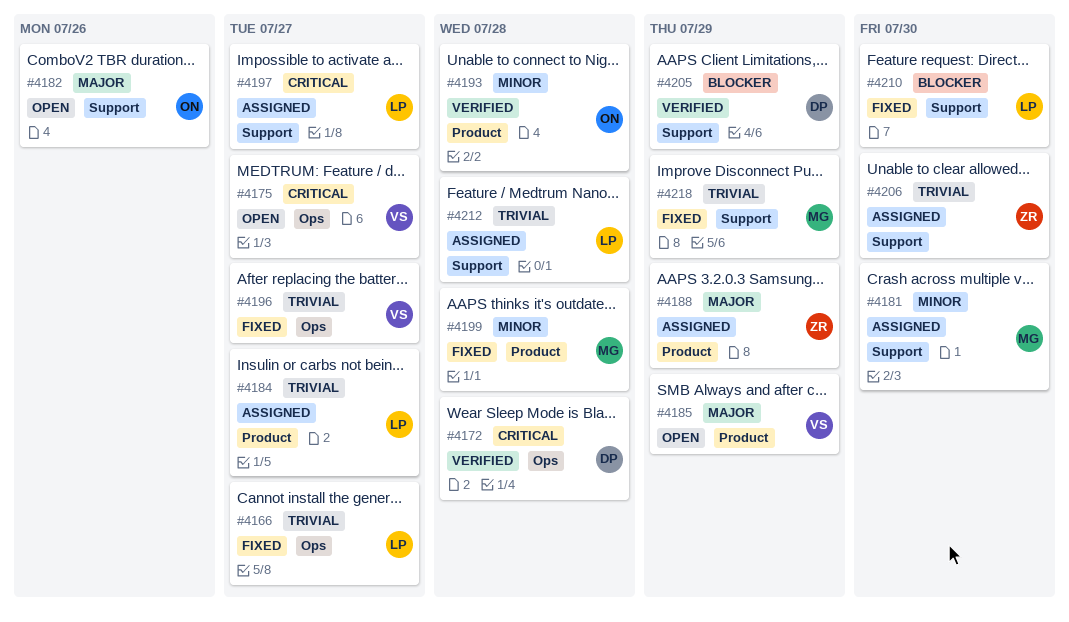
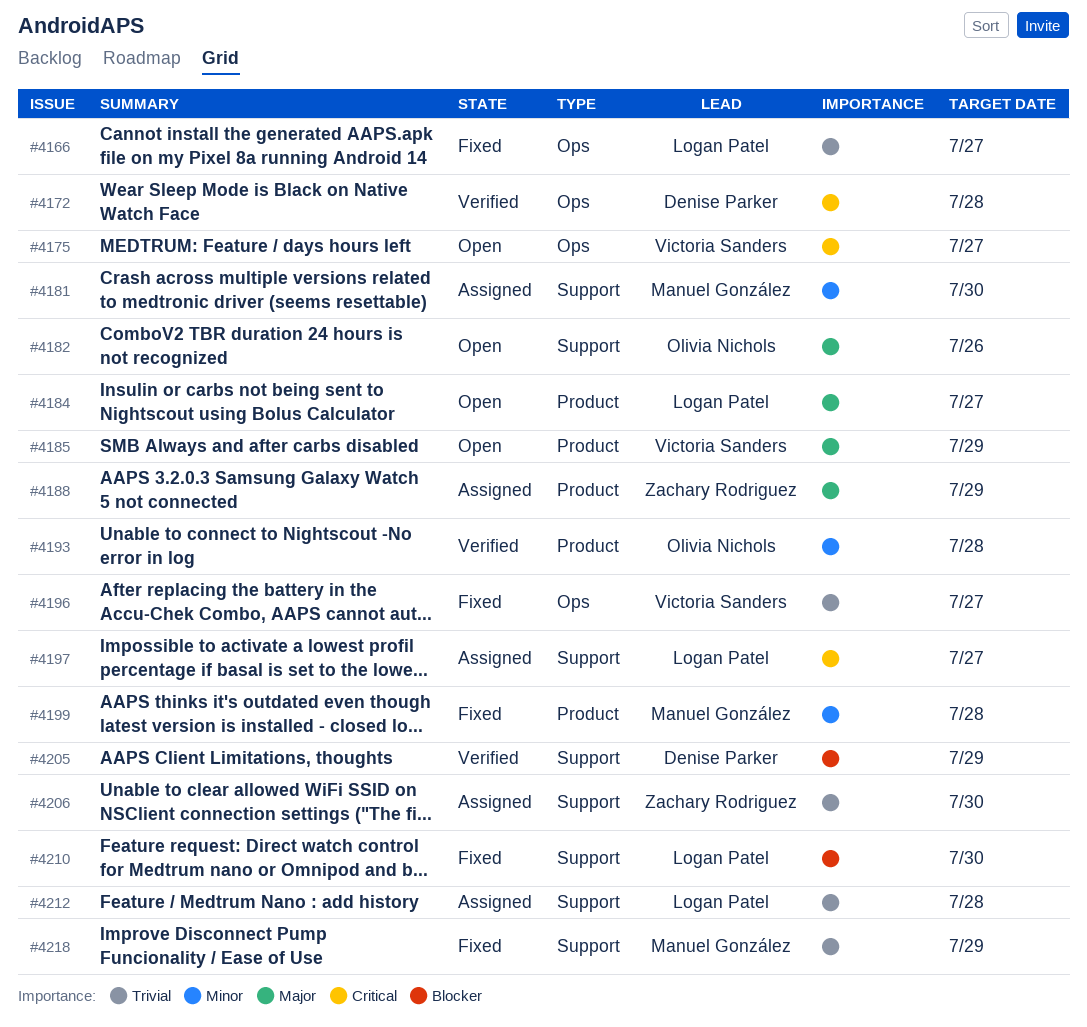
#4184, status: Assigned -> Open
#4184, priority: Trivial -> Major

